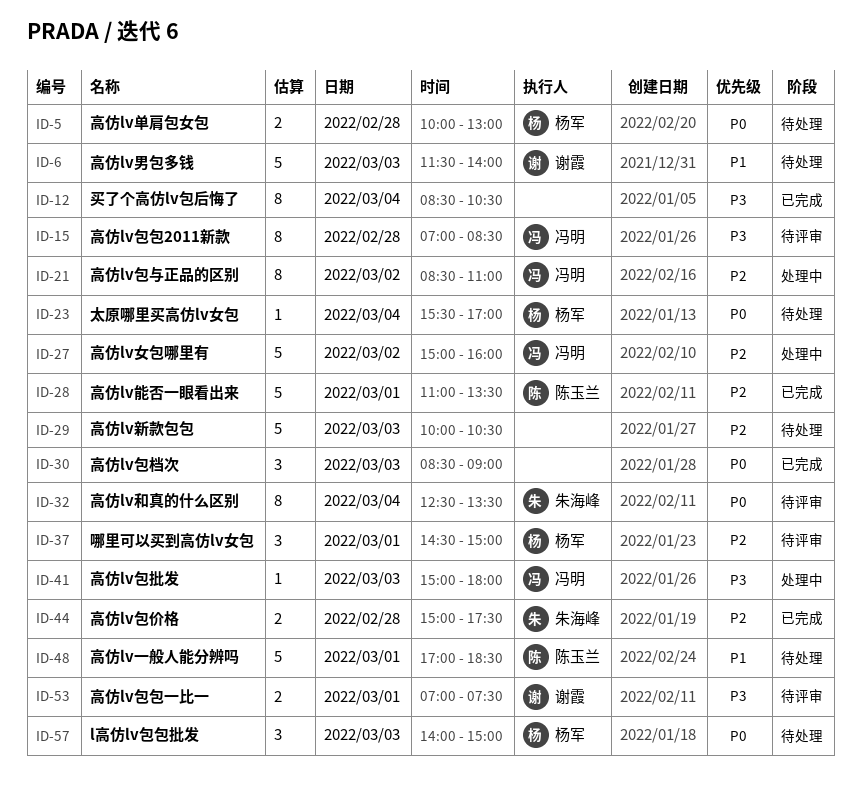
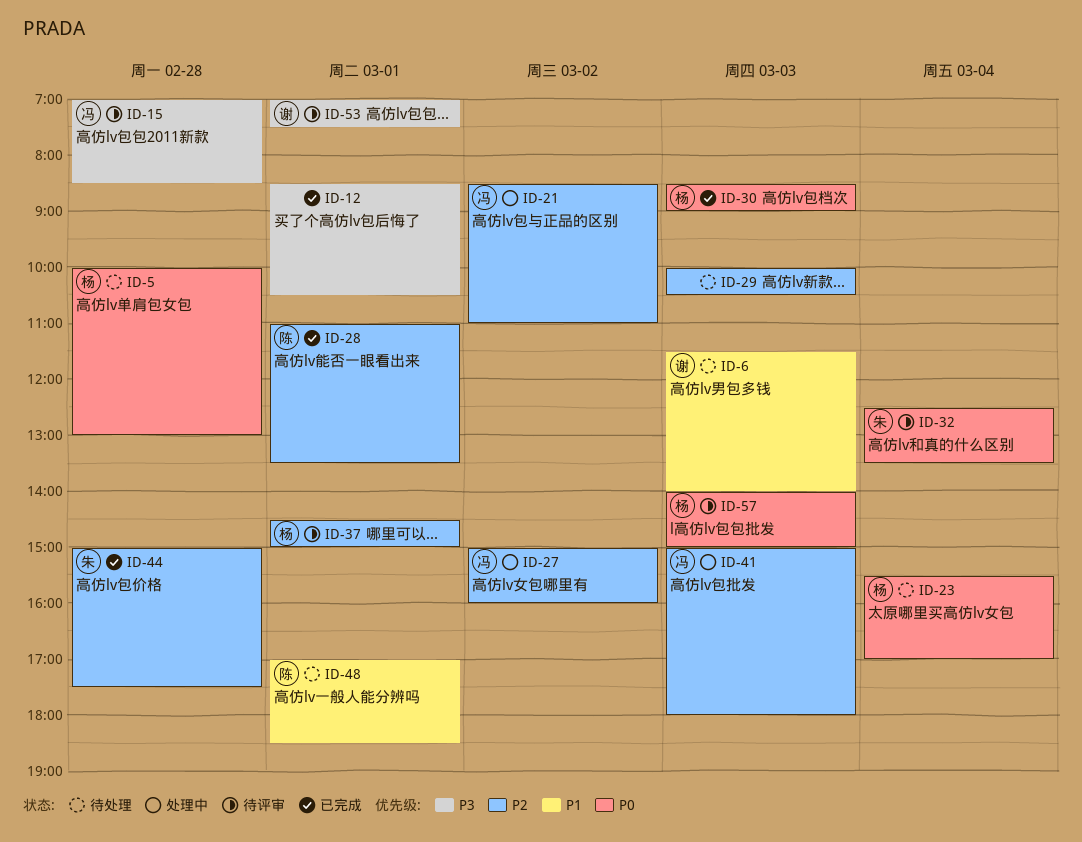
ID-12, day: Mar 4 -> Mar 1
ID-30, owner: none -> 杨军
ID-41, priority: P3 -> P2
ID-57, status: 待处理 -> 待评审

